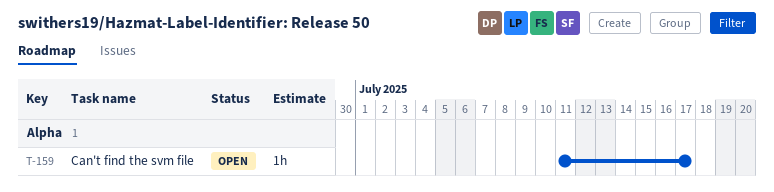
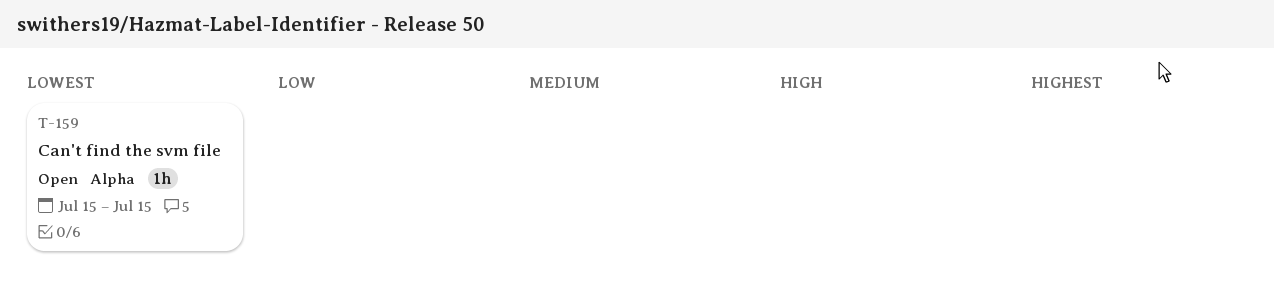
T-159, start: Jul 11 -> Jul 15
T-159, due: Jul 17 -> Jul 15

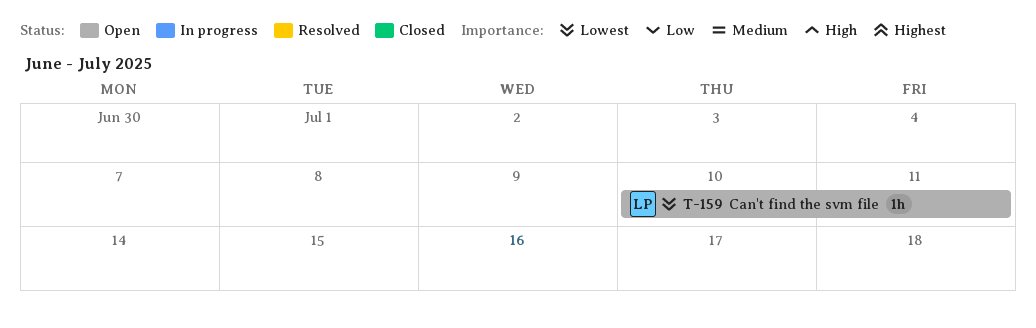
T-159, start: Jul 15 -> Jul 10
T-159, due: Jul 15 -> Jul 11

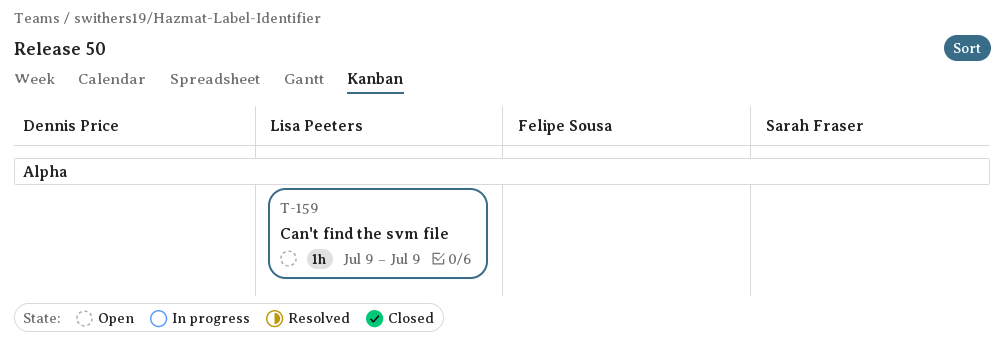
T-159, start: Jul 10 -> Jul 9
T-159, due: Jul 11 -> Jul 9

